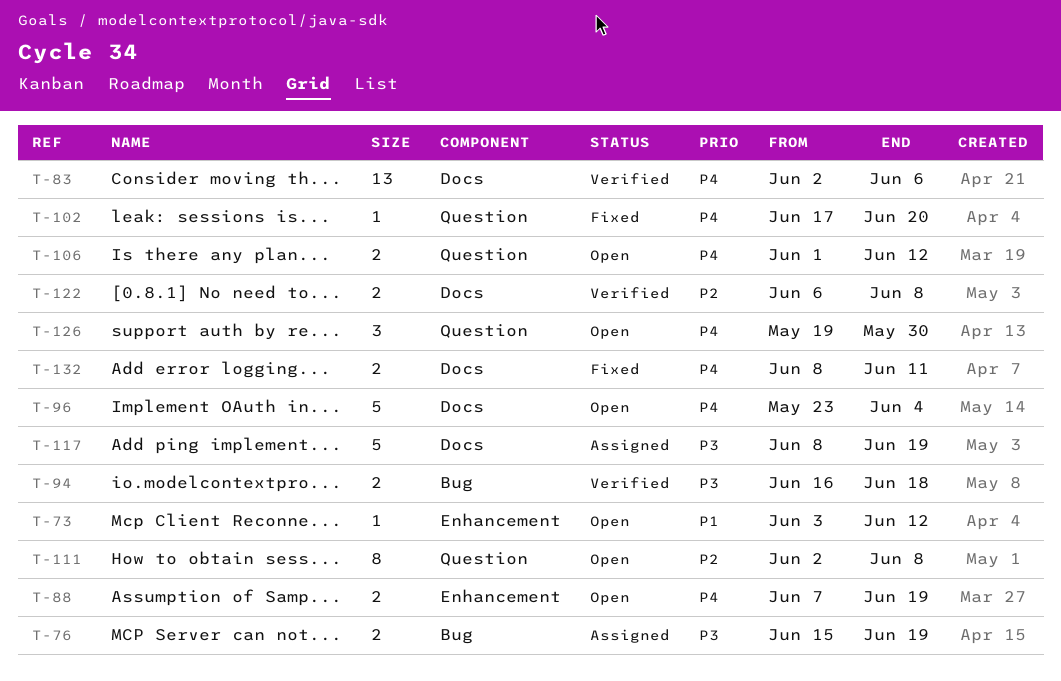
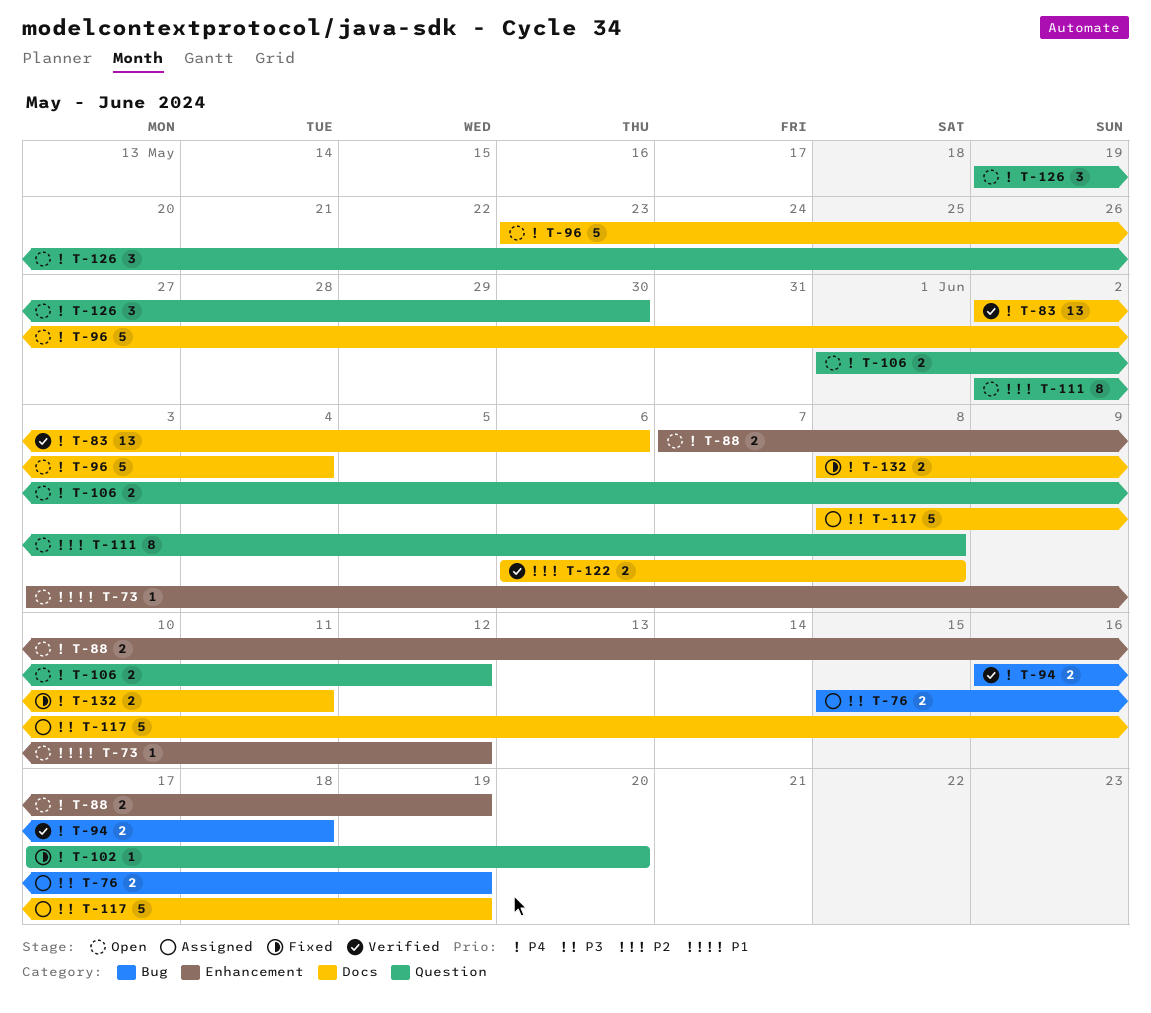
T-94, priority: P3 -> P4

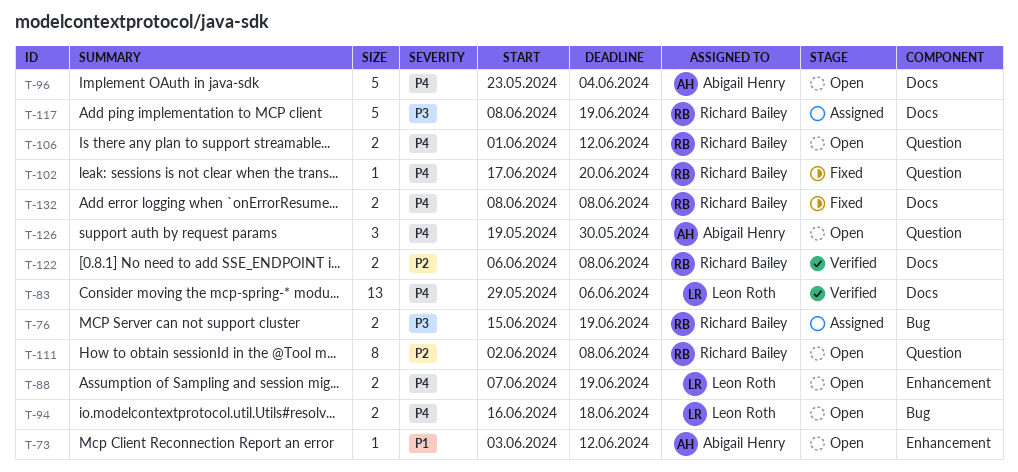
T-83, start: Jun 2 -> May 29
T-94, status: Verified -> Open
T-132, due: Jun 11 -> Jun 8

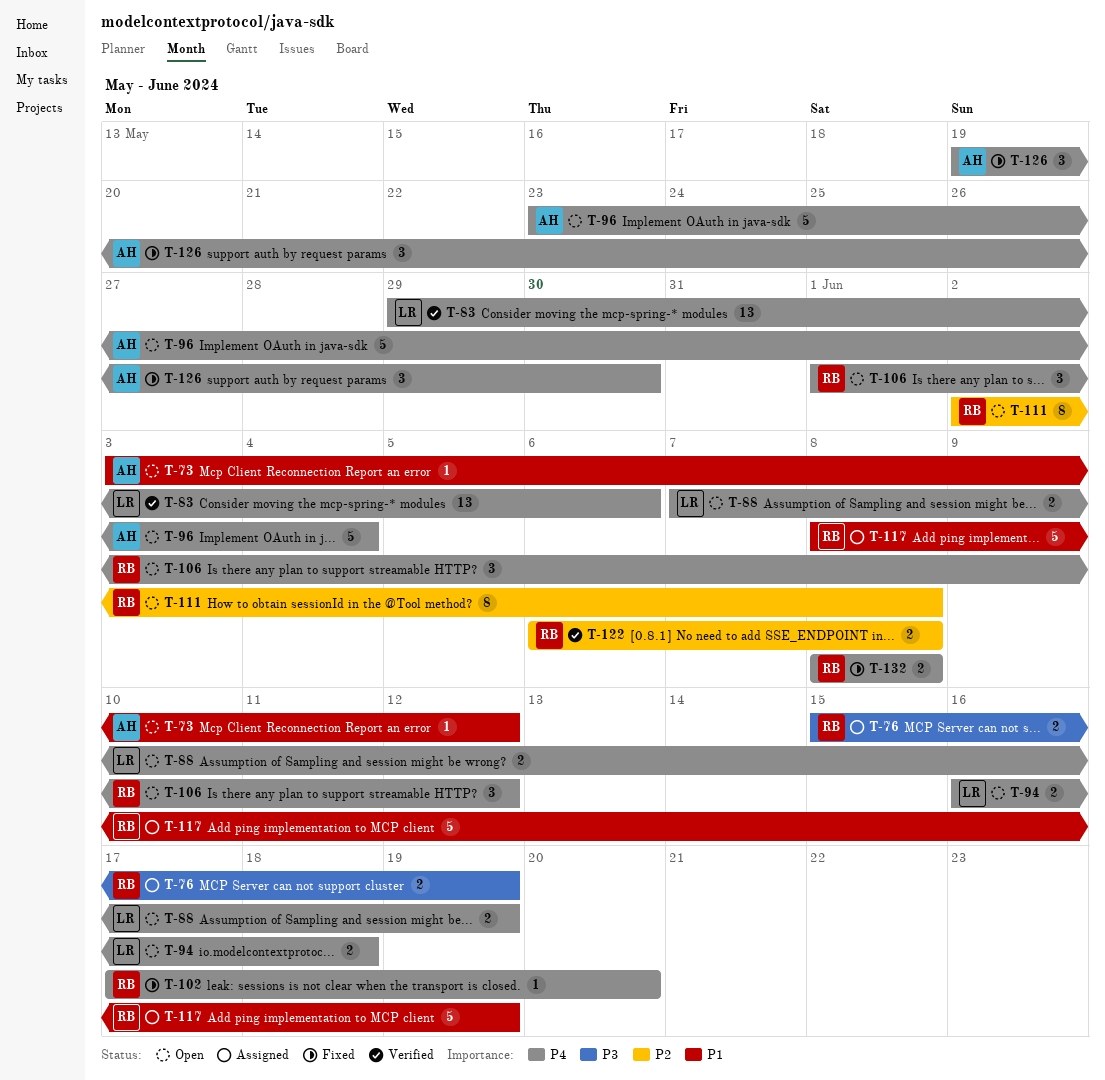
T-106, estimate: 2 -> 3
T-117, priority: P3 -> P1
T-126, status: Open -> Fixed

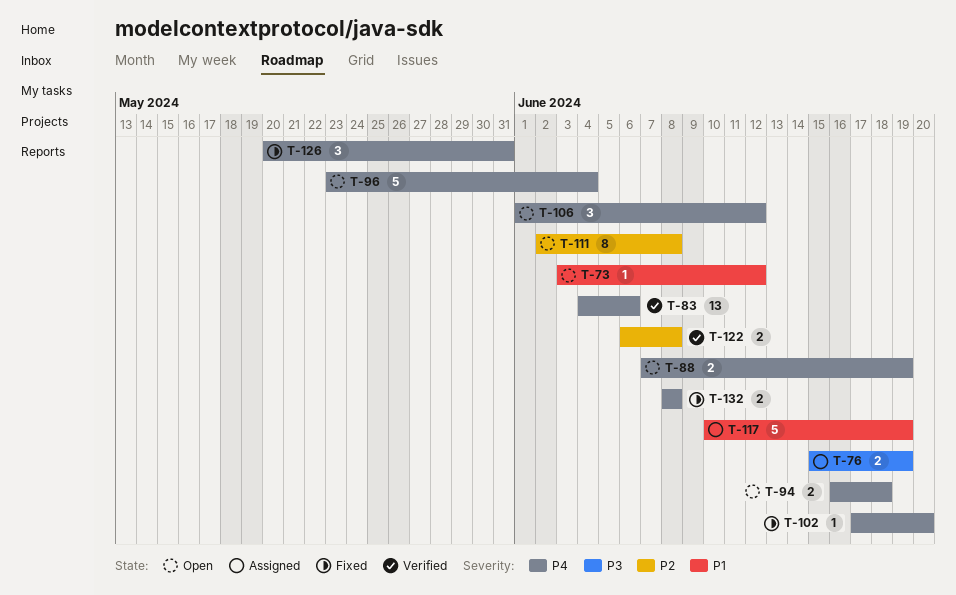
T-83, start: May 29 -> Jun 4
T-117, start: Jun 8 -> Jun 10
T-126, start: May 19 -> May 20
T-126, due: May 30 -> May 31

